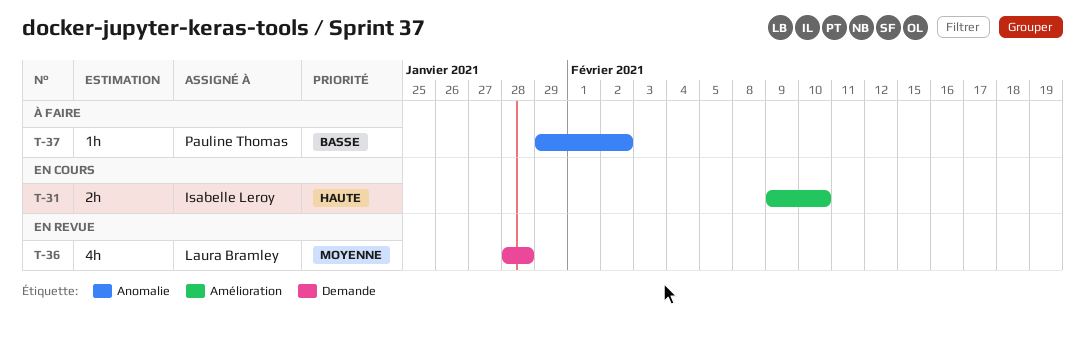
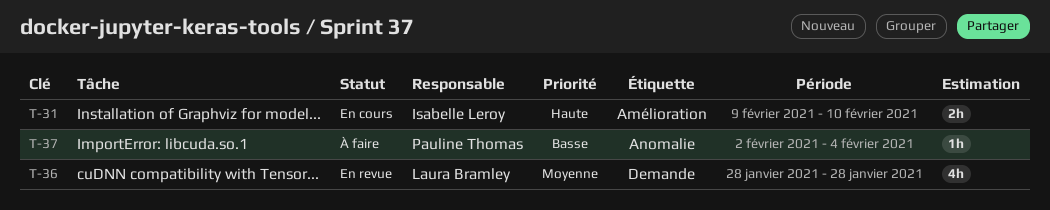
T-37, start: Jan 29 -> Feb 2
T-37, due: Feb 2 -> Feb 4

